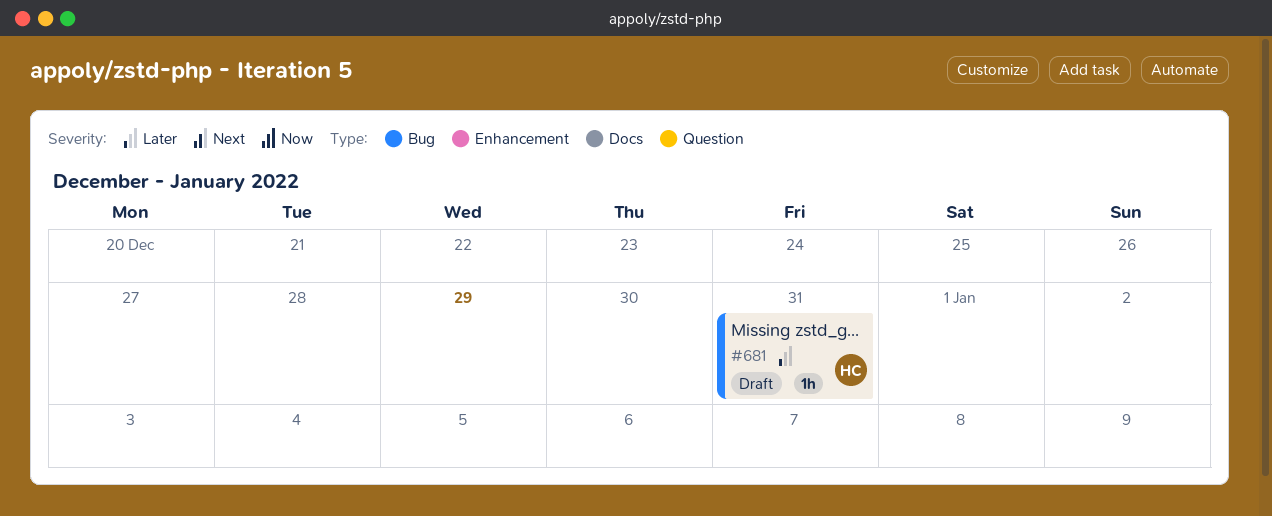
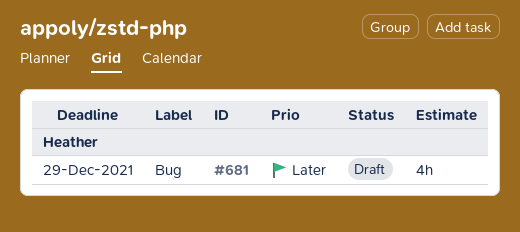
#681, estimate: 1h -> 4h
#681, due: Dec 31 -> Dec 29

